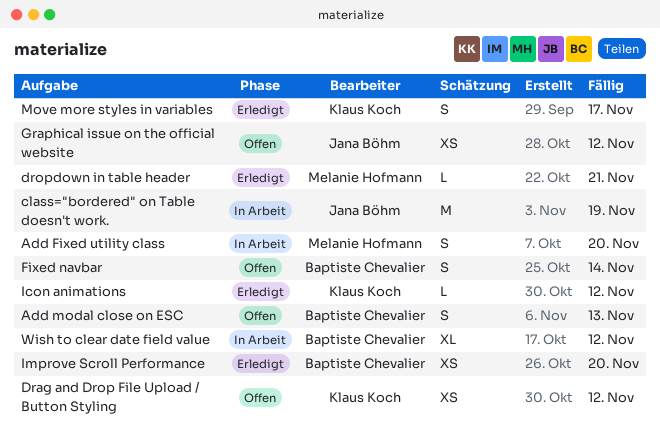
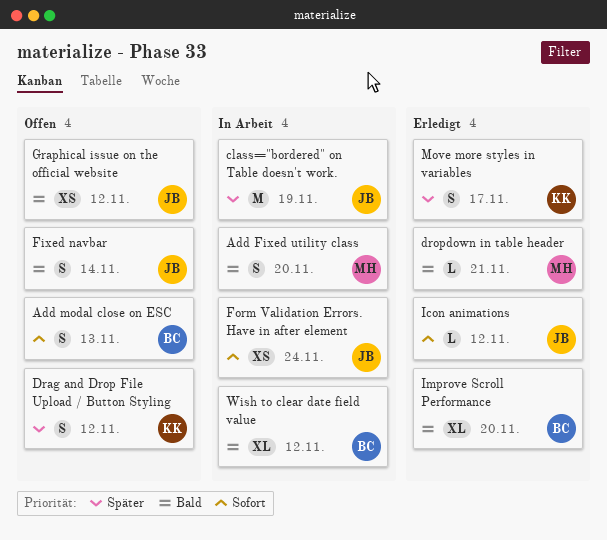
Drag and Drop File Upload / Button Styling, estimate: XS -> S
Fixed navbar, owner: Baptiste Chevalier -> Jana Böhm
Form Validation Errors. Have in after element: none -> present
Icon animations, owner: Klaus Koch -> Jana Böhm
Improve Scroll Performance, estimate: XS -> XL

